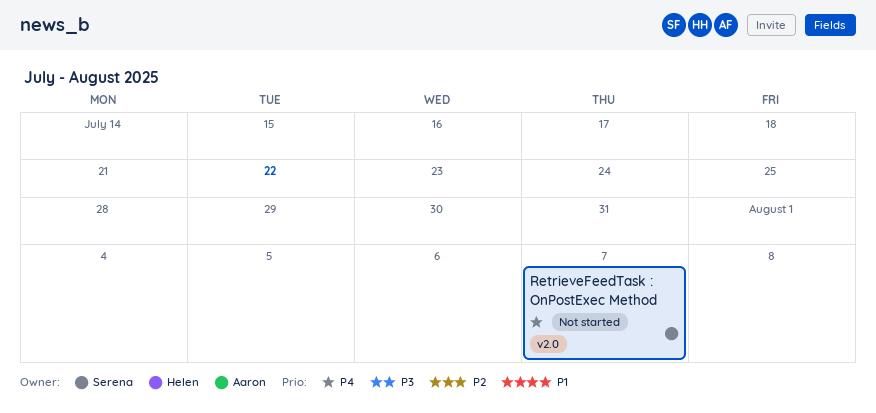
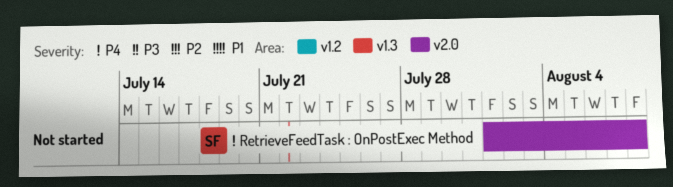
RetrieveFeedTask : OnPostExec Method, due: Aug 7 -> Aug 8

